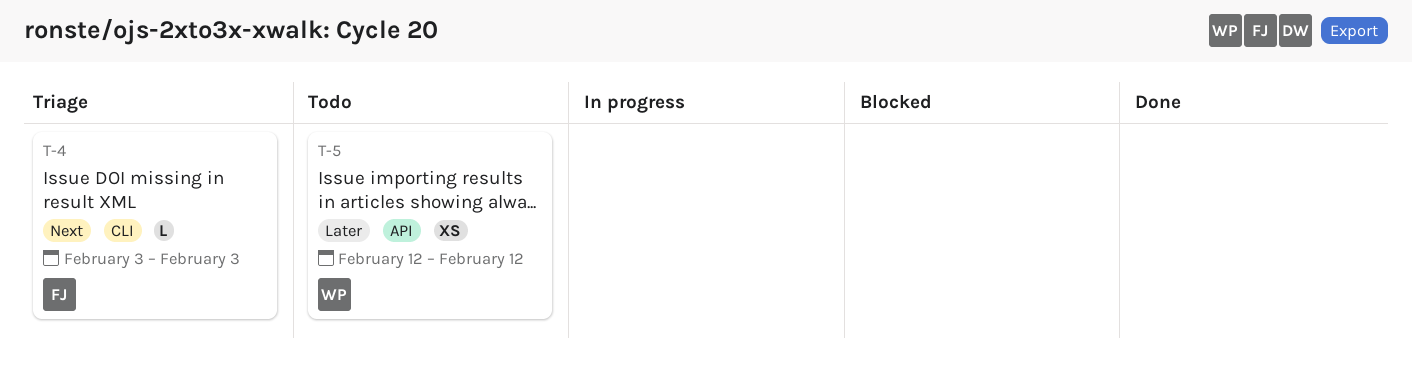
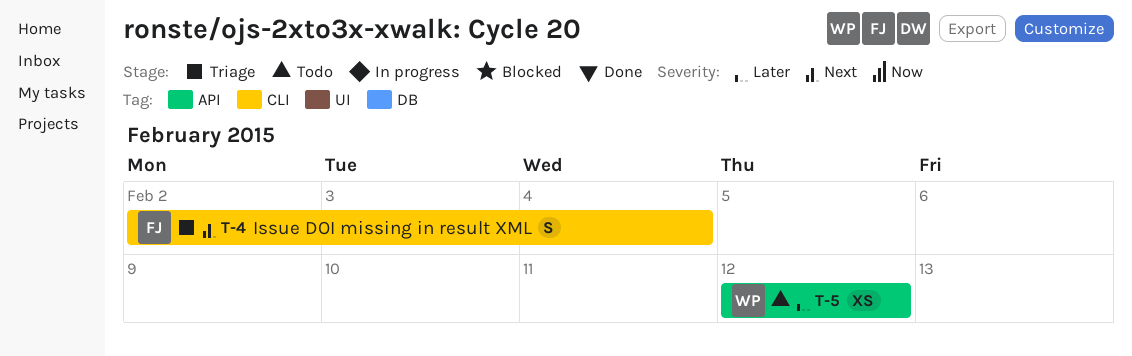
T-4, estimate: L -> S
T-4, start: Feb 3 -> Feb 2
T-4, due: Feb 3 -> Feb 4

